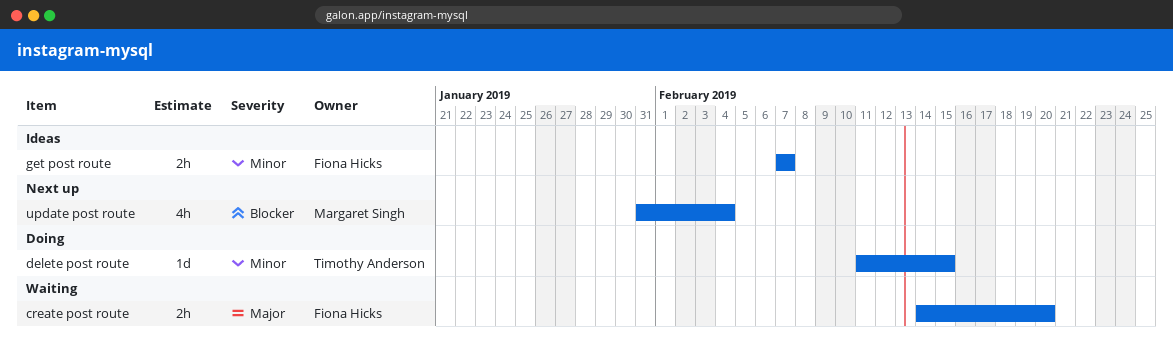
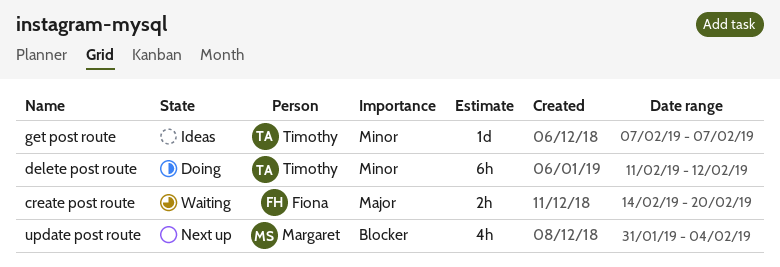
delete post route, estimate: 1d -> 6h
delete post route, due: Feb 15 -> Feb 12
get post route, owner: Fiona Hicks -> Timothy Anderson
get post route, estimate: 2h -> 1d

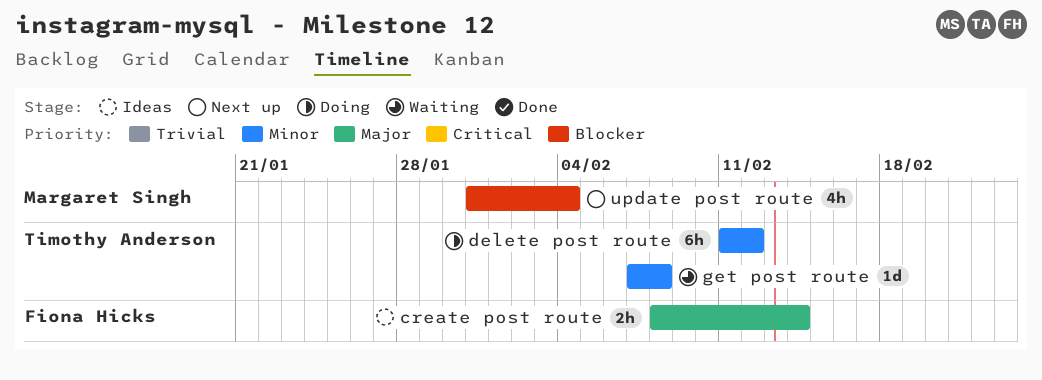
create post route, status: Waiting -> Ideas
create post route, start: Feb 14 -> Feb 8
create post route, due: Feb 20 -> Feb 14
get post route, status: Ideas -> Waiting
get post route, due: Feb 7 -> Feb 8

